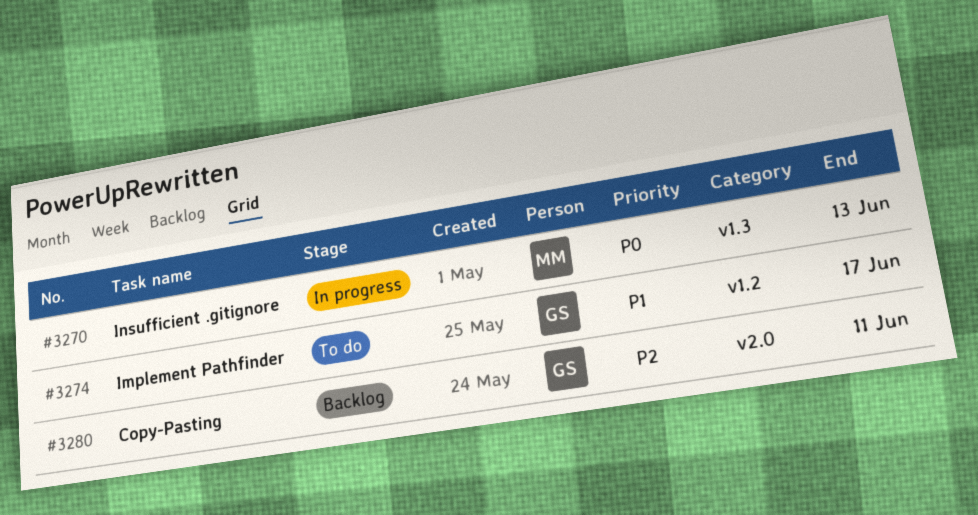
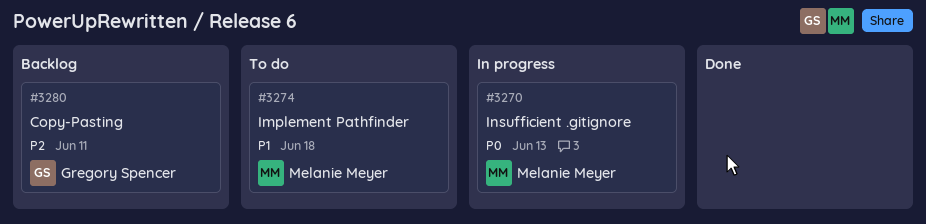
#3274, owner: Gregory Spencer -> Melanie Meyer
#3274, due: Jun 17 -> Jun 18

